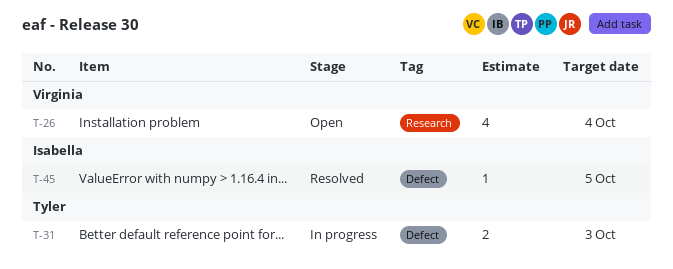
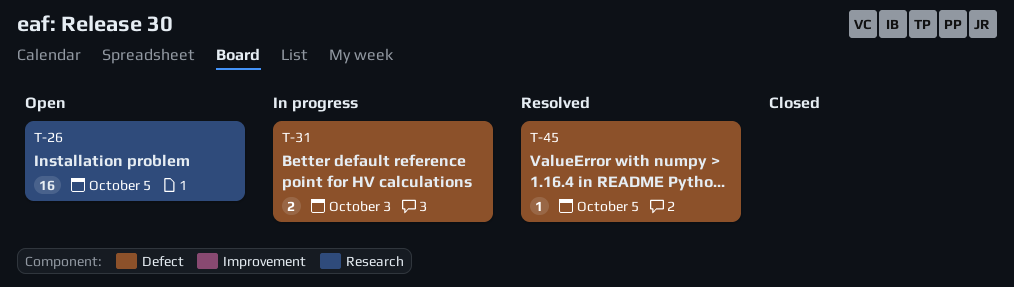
T-26, estimate: 4 -> 16
T-26, due: Oct 4 -> Oct 5

